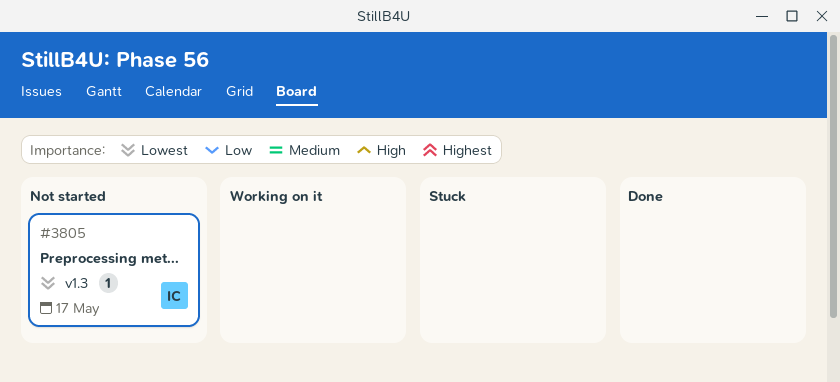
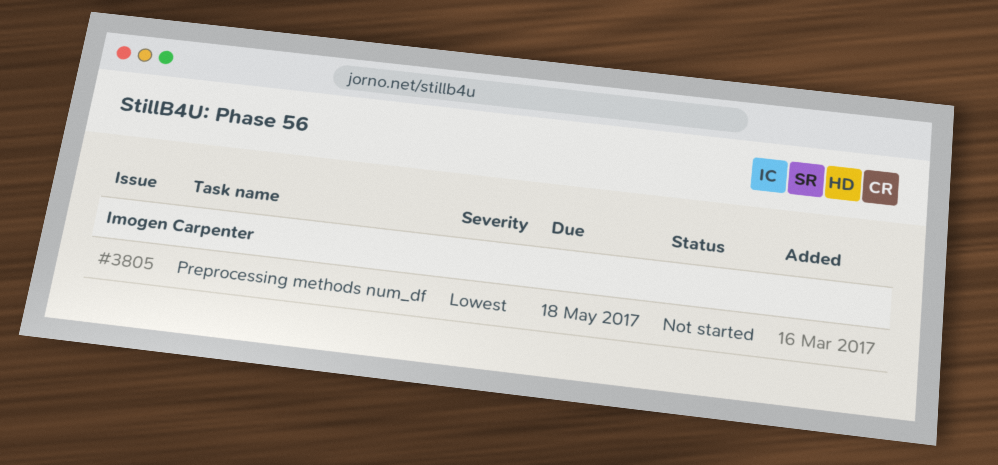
#3805, due: May 17 -> May 18

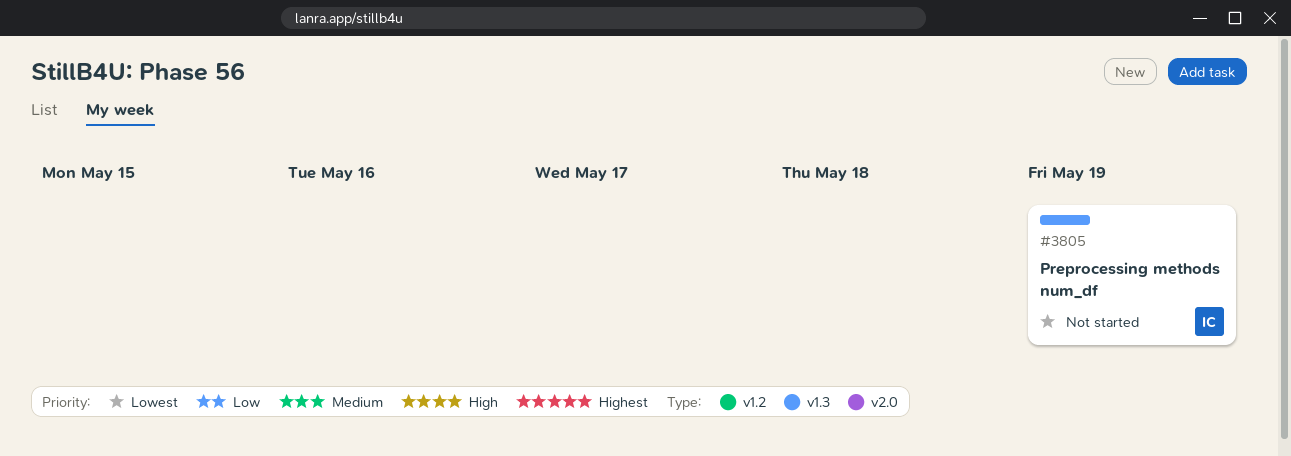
#3805, due: May 18 -> May 19

